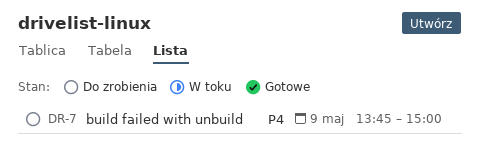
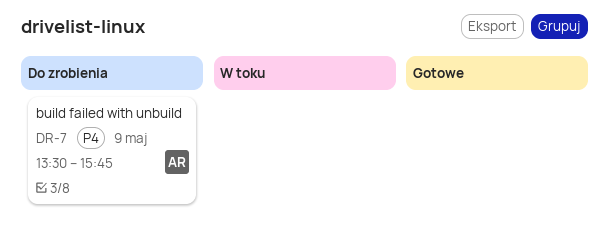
DR-7, begins: 13:45 -> 13:30
DR-7, ends: 15:00 -> 15:45

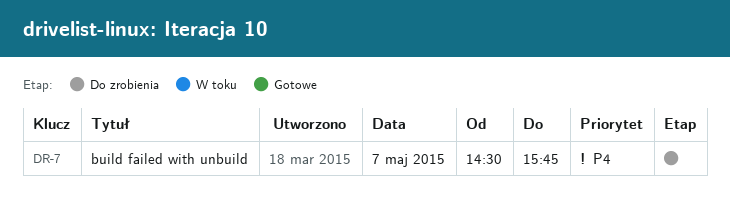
DR-7, day: May 9 -> May 7
DR-7, begins: 13:30 -> 14:30

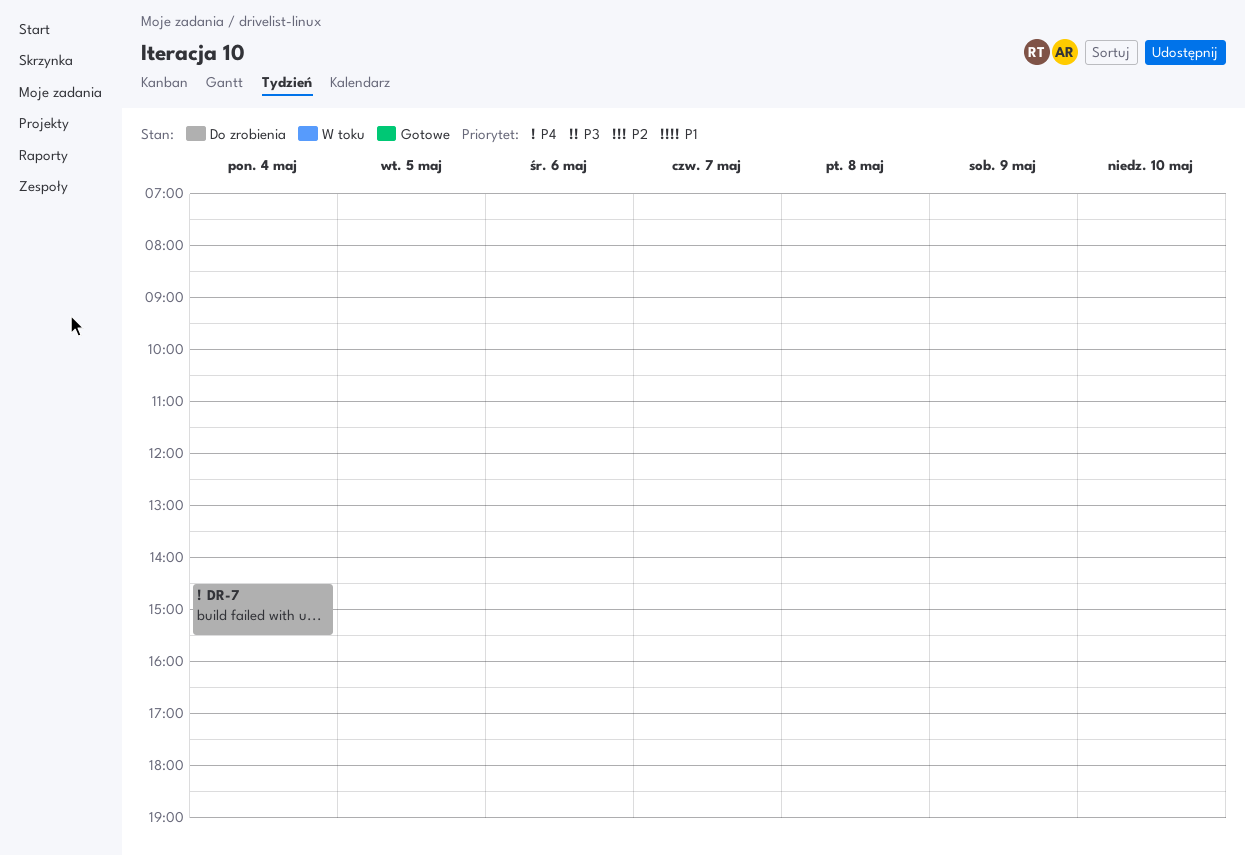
DR-7, day: May 7 -> May 4
DR-7, ends: 15:45 -> 15:30

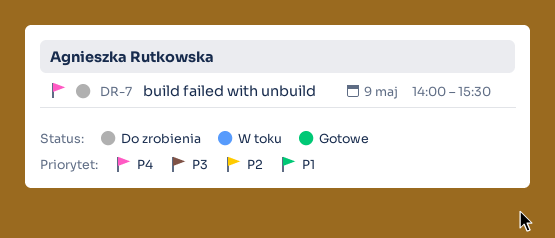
DR-7, day: May 4 -> May 9
DR-7, begins: 14:30 -> 14:00

